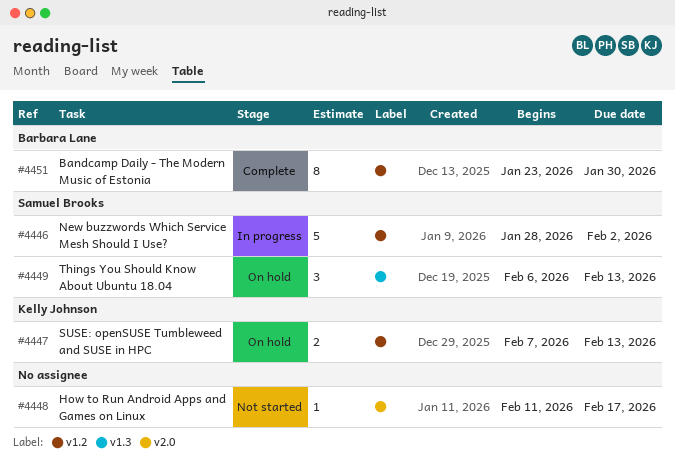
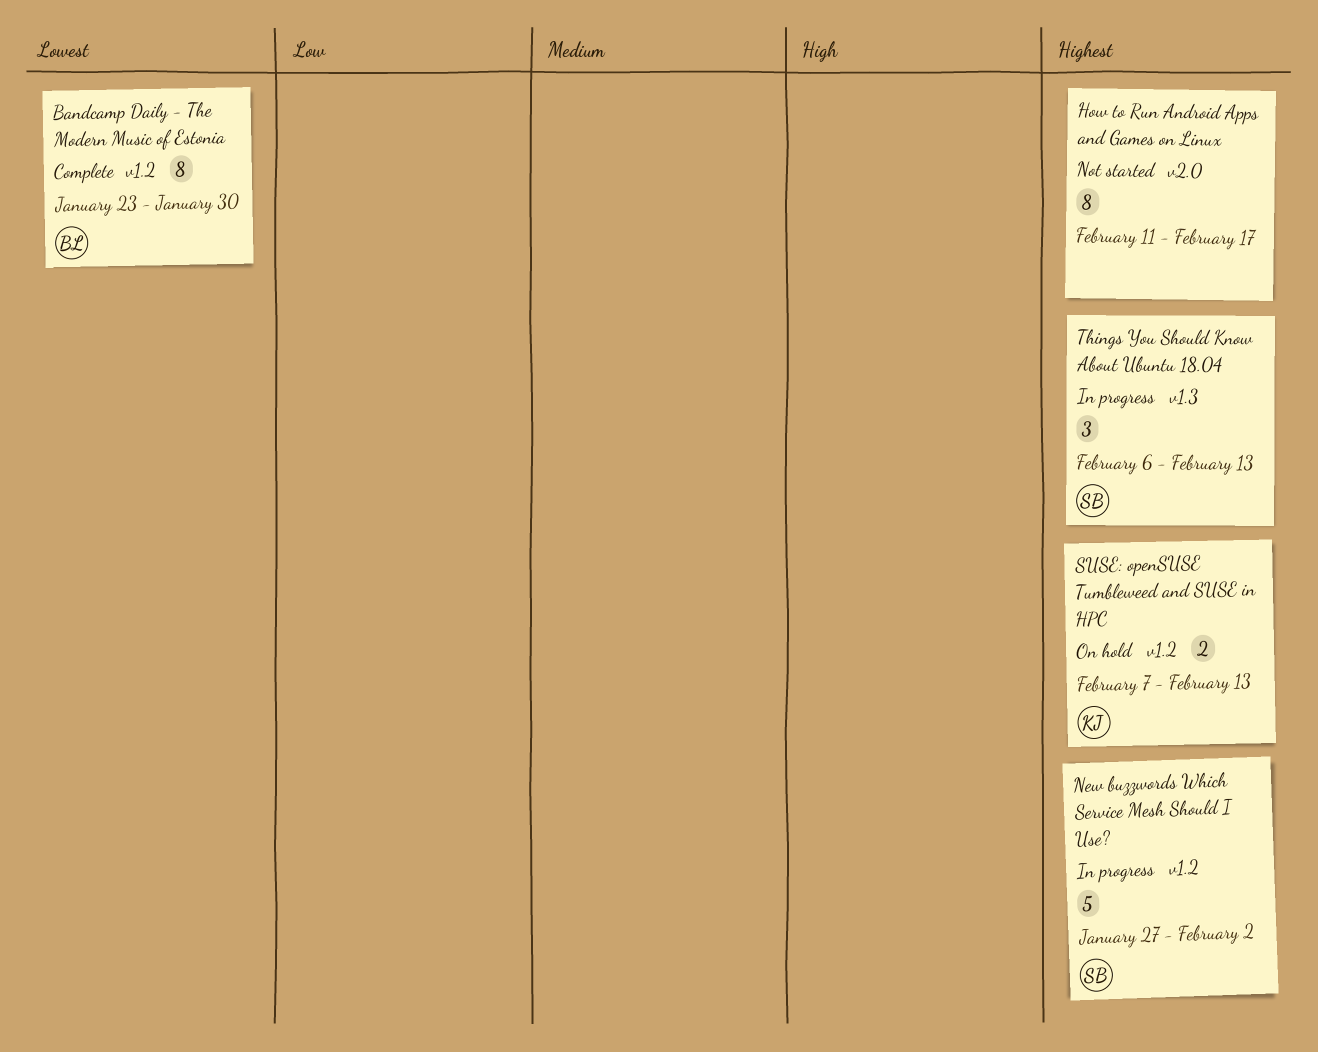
How to Run Android Apps and Games on Linux, estimate: 1 -> 8
New buzzwords Which Service Mesh Should I Use?, start: Jan 28 -> Jan 27
Things You Should Know About Ubuntu 18.04, status: On hold -> In progress

